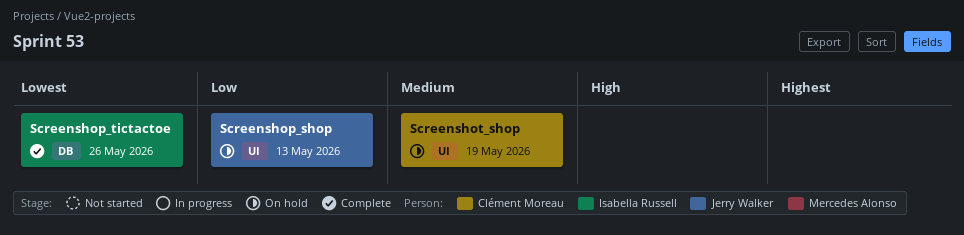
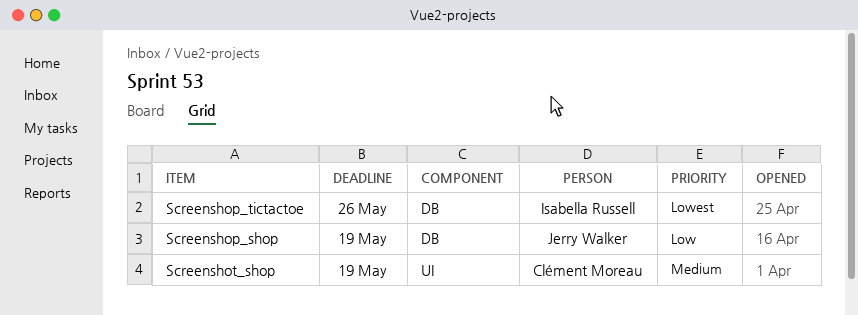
Screenshop_shop, label: UI -> DB
Screenshop_shop, due: May 13 -> May 19

